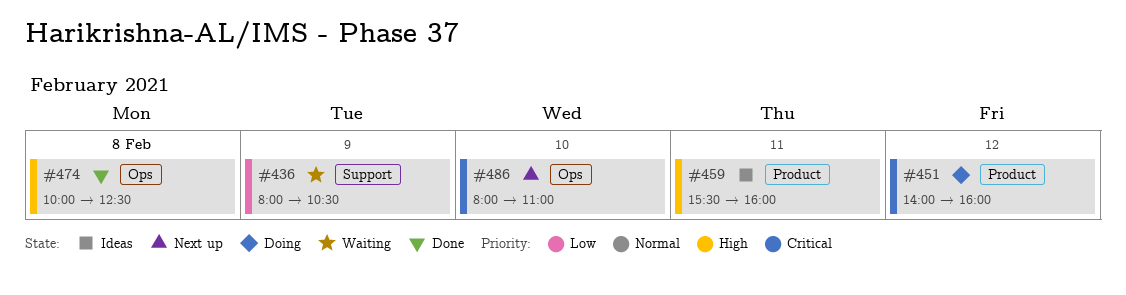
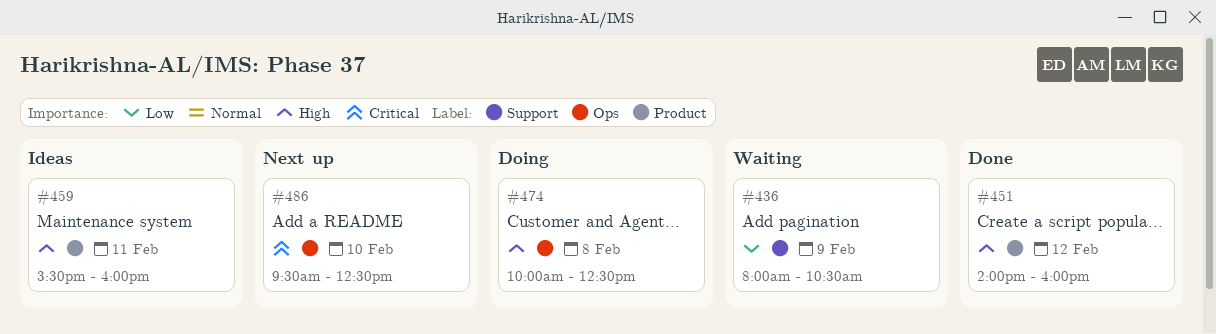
#451, status: Doing -> Done
#451, priority: Critical -> High
#474, status: Done -> Doing
#486, begins: 08:00 -> 09:30
#486, ends: 11:00 -> 12:30

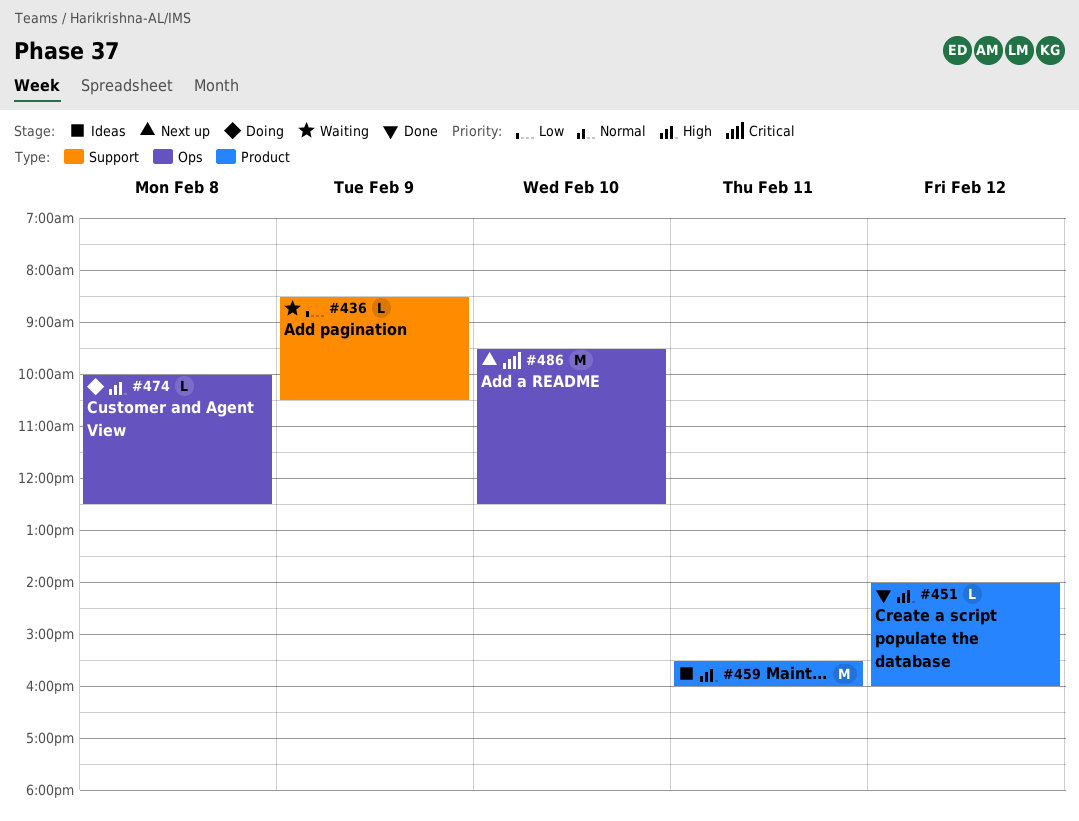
#436, begins: 08:00 -> 08:30

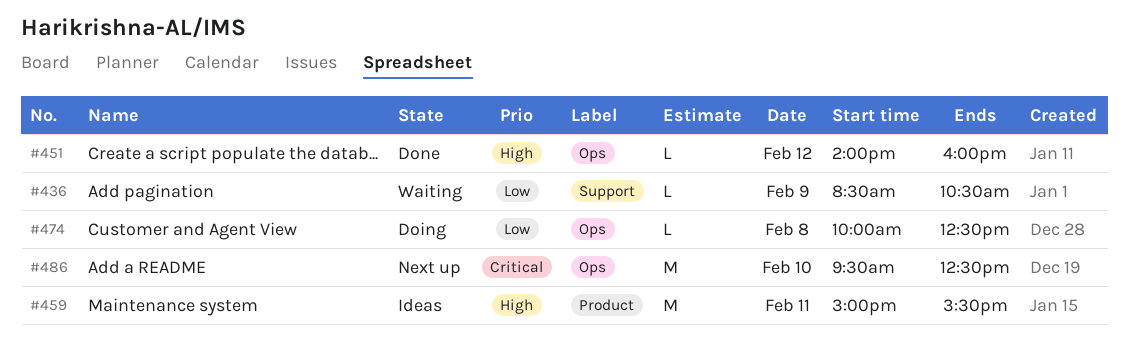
#451, label: Product -> Ops
#459, begins: 15:30 -> 15:00
#459, ends: 16:00 -> 15:30
#474, priority: High -> Low

